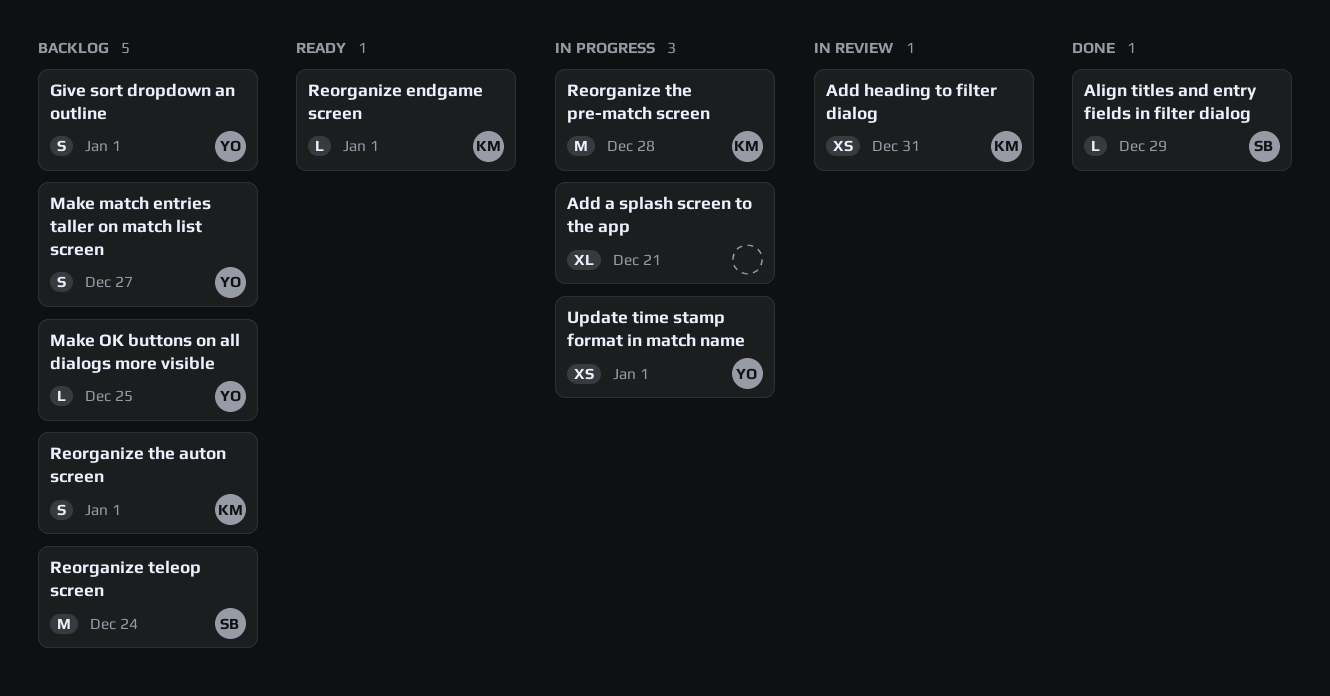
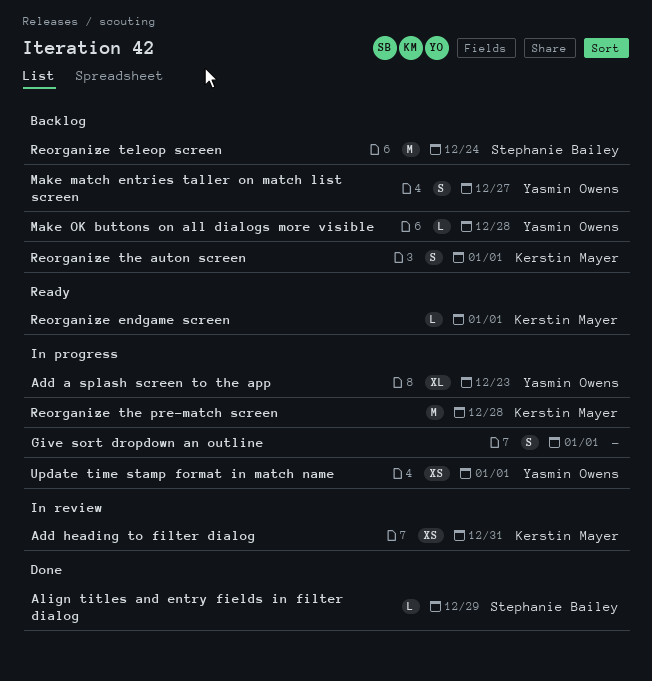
Add a splash screen to the app, owner: none -> Yasmin Owens
Add a splash screen to the app, due: Dec 21 -> Dec 23
Give sort dropdown an outline, status: Backlog -> In progress
Give sort dropdown an outline, owner: Yasmin Owens -> none
Make OK buttons on all dialogs more visible, due: Dec 25 -> Dec 28

